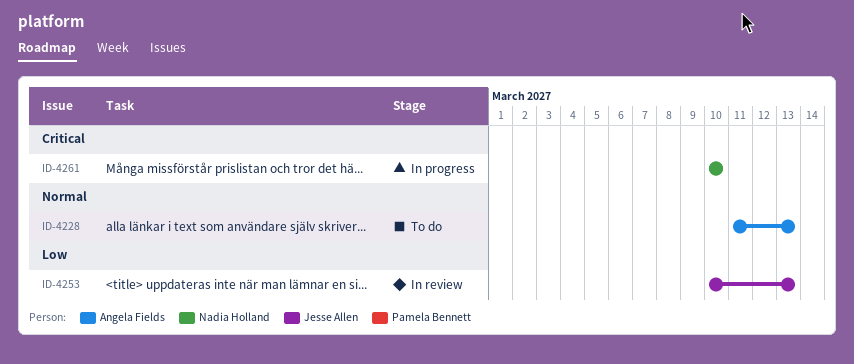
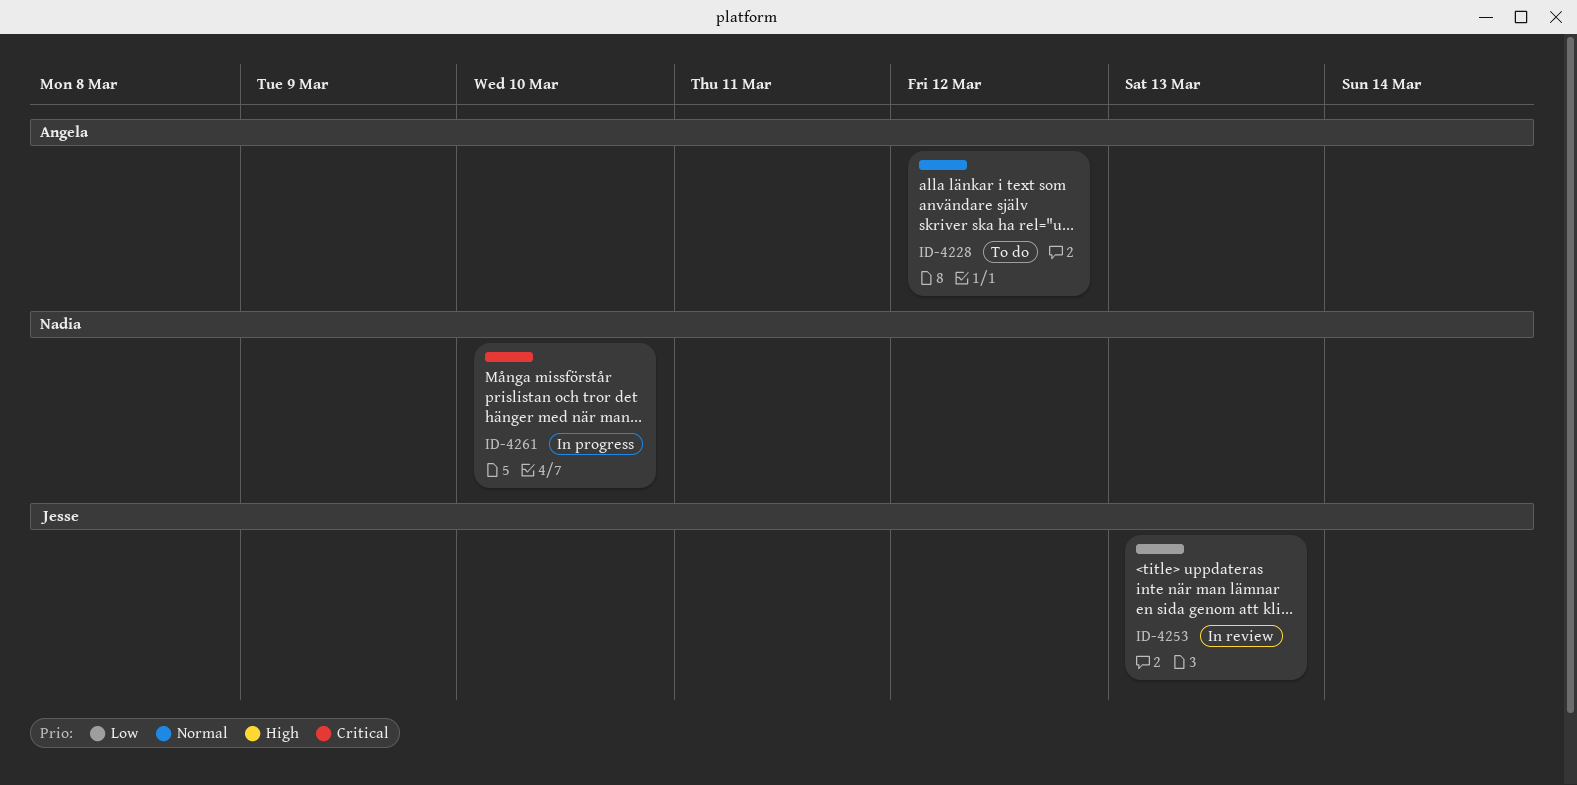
ID-4228, due: Mar 13 -> Mar 12

